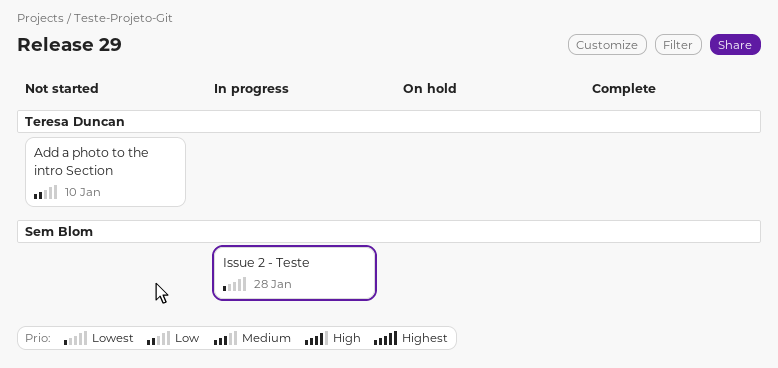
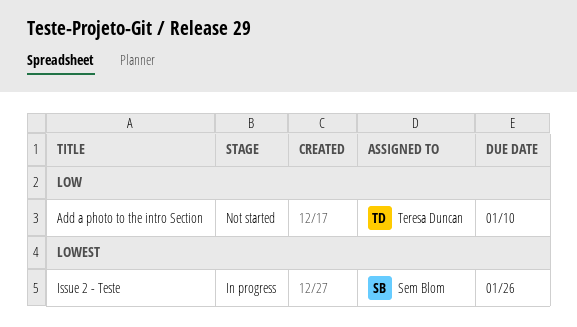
Issue 2 - Teste, due: Jan 28 -> Jan 26

